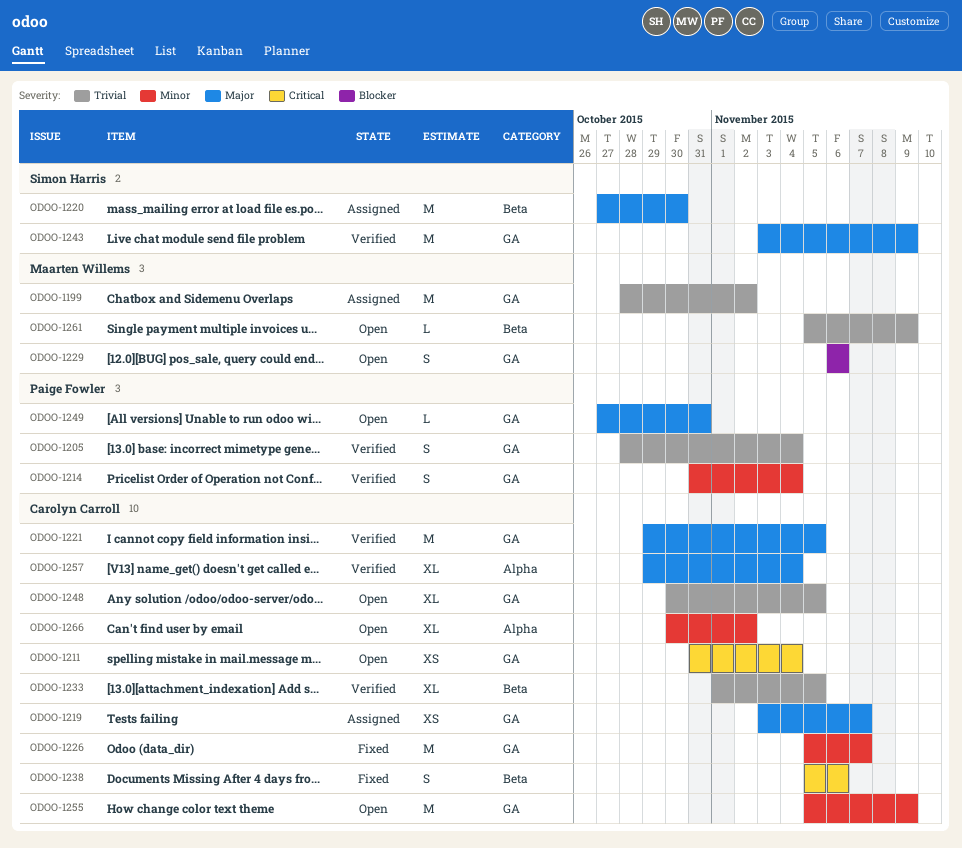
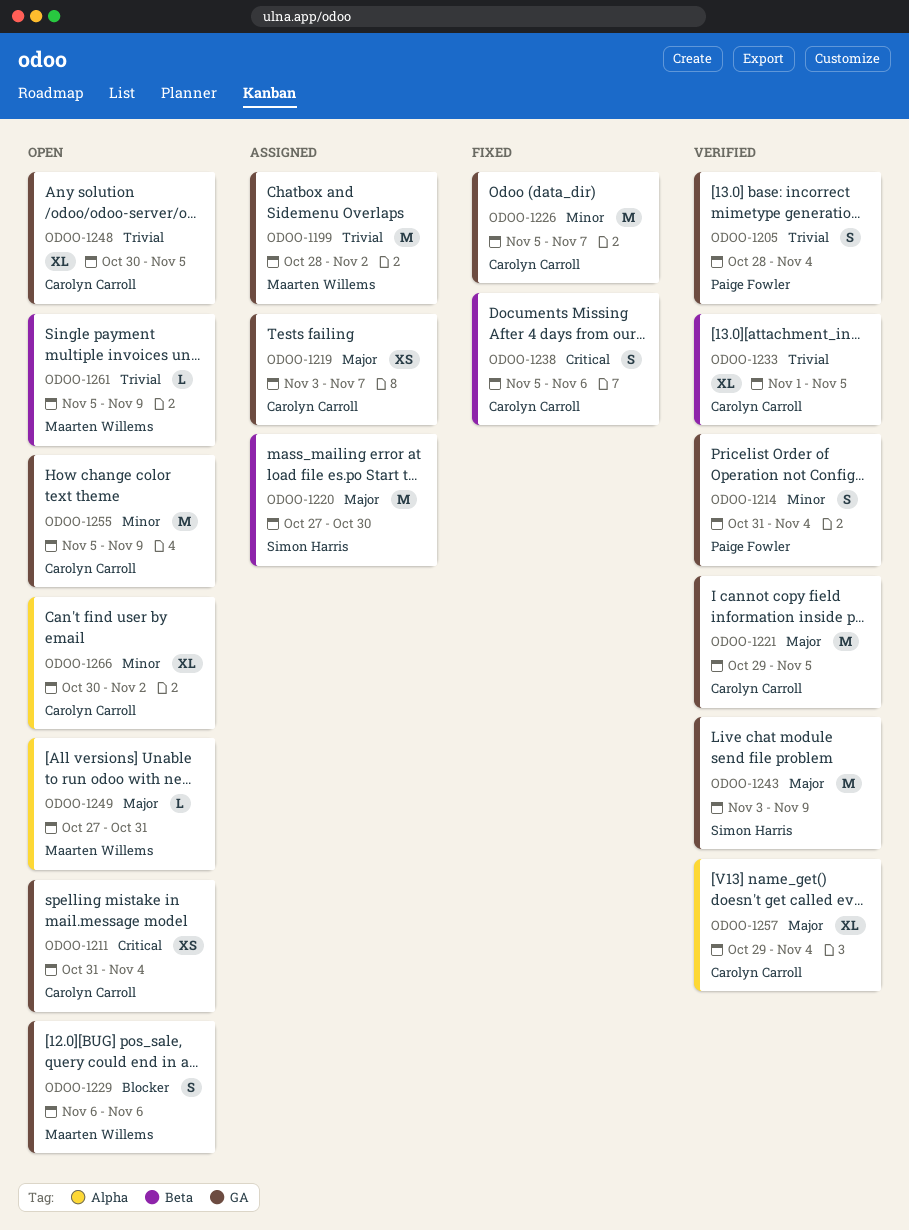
ODOO-1249, owner: Paige Fowler -> Maarten Willems
ODOO-1249, label: GA -> Alpha

